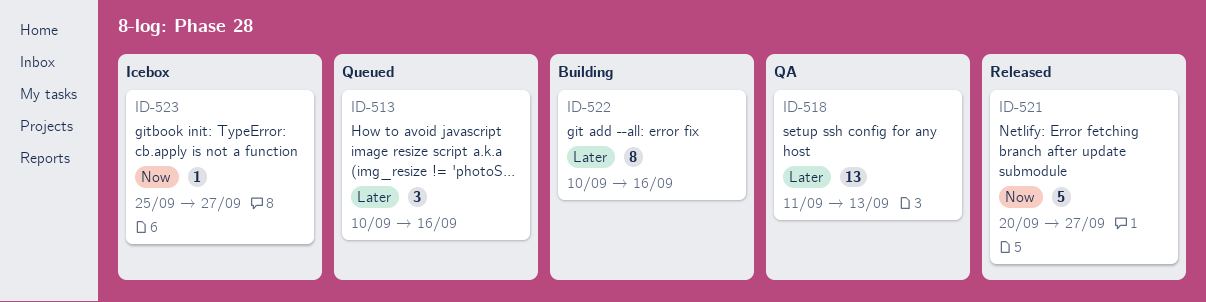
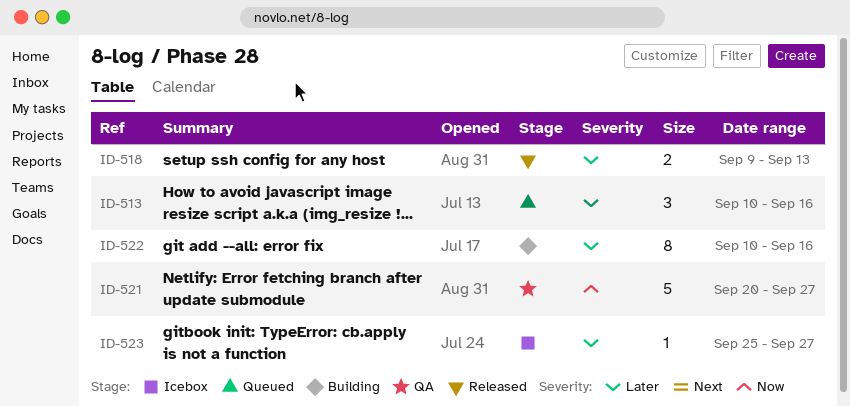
ID-518, status: QA -> Released
ID-518, estimate: 13 -> 2
ID-518, start: Sep 11 -> Sep 9
ID-521, status: Released -> QA
ID-523, priority: Now -> Later

